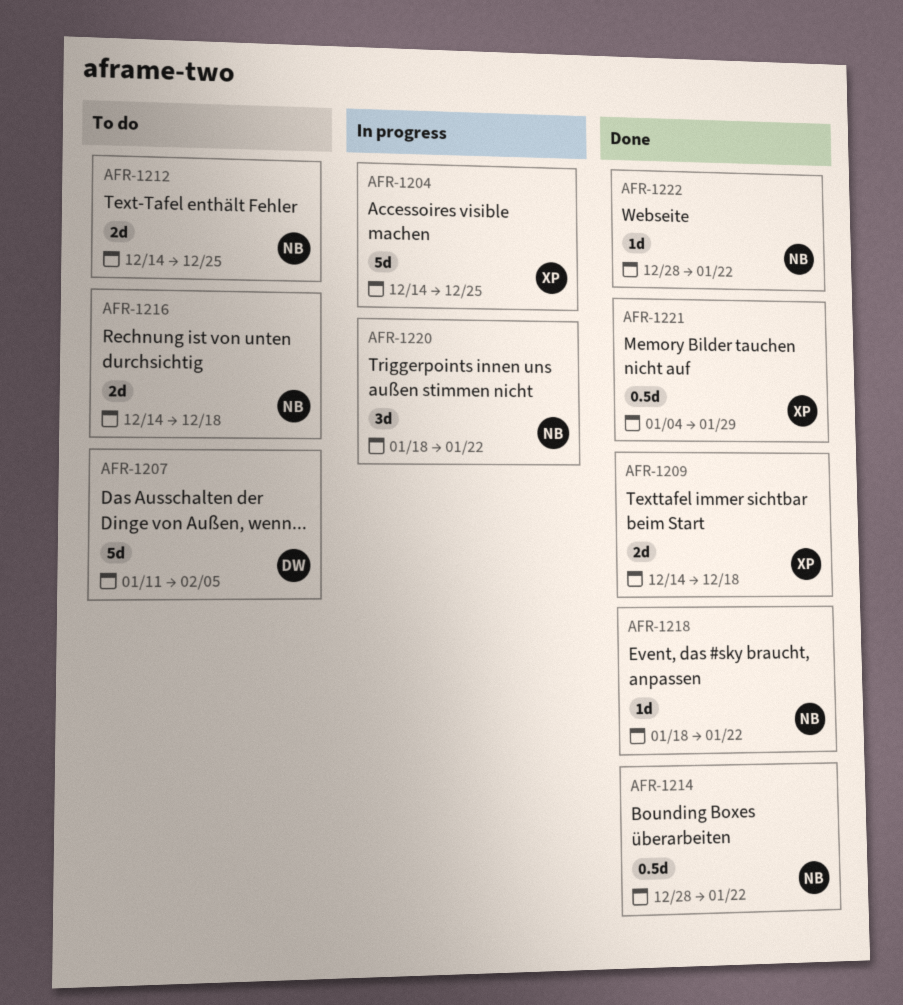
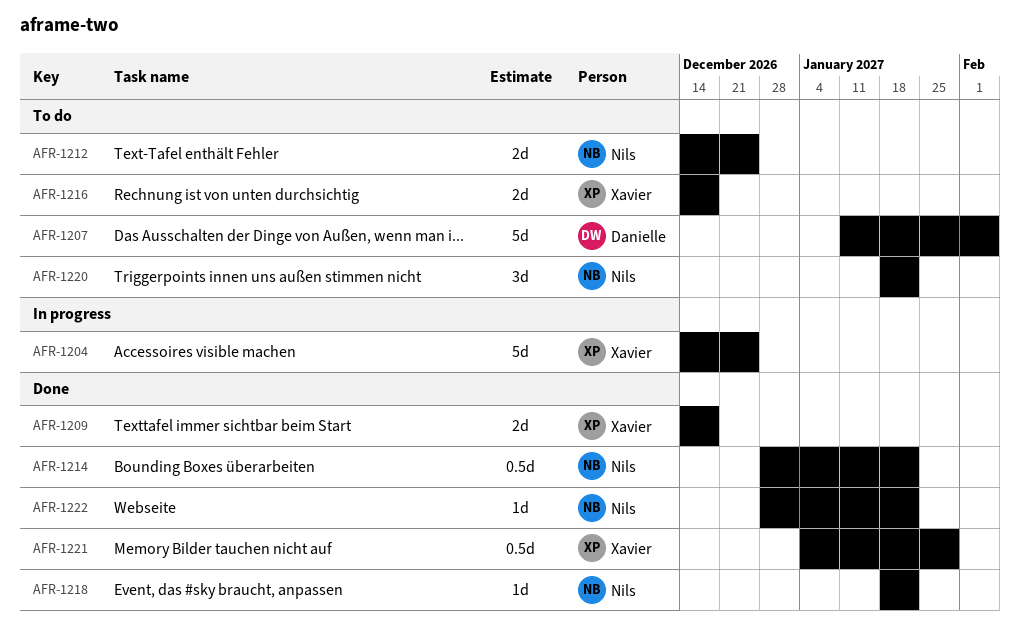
AFR-1216, owner: Nils -> Xavier
AFR-1220, status: In progress -> To do

